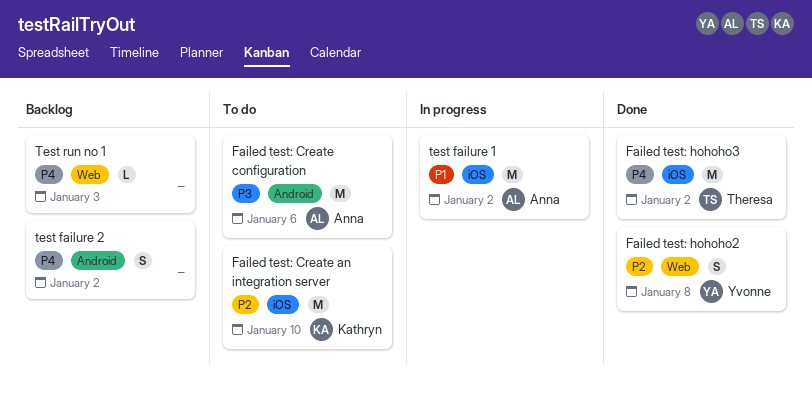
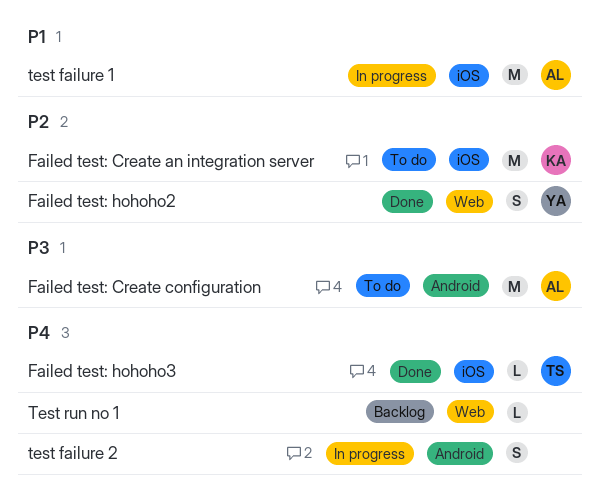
Failed test: hohoho3, estimate: M -> L
test failure 2, status: Backlog -> In progress

